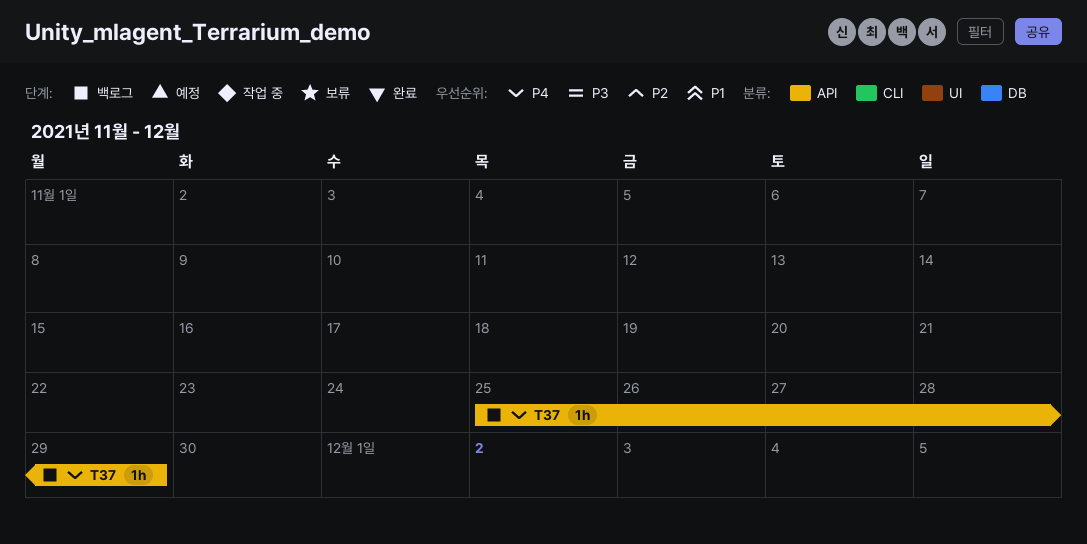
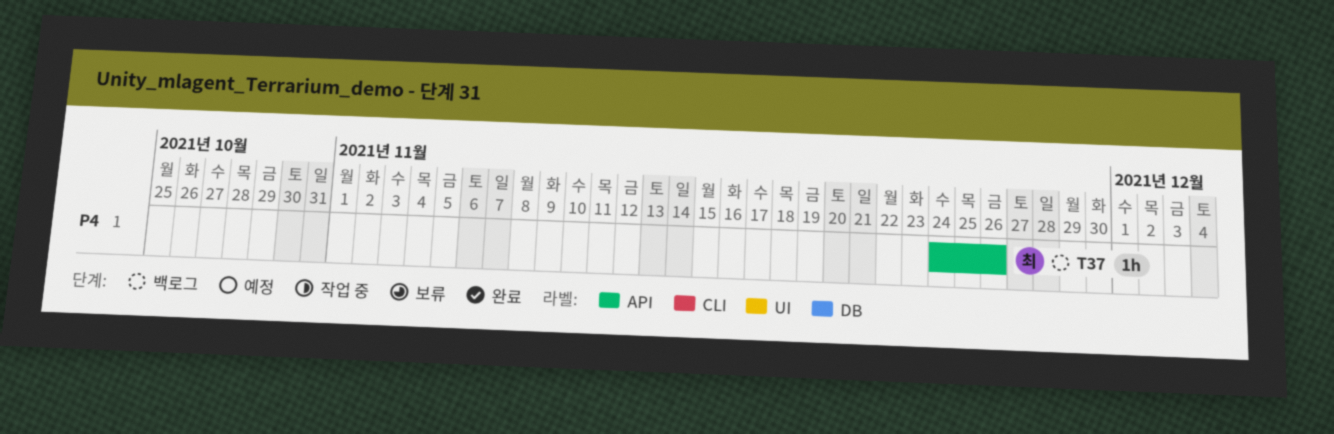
T37, start: Nov 25 -> Nov 24
T37, due: Nov 29 -> Nov 26

